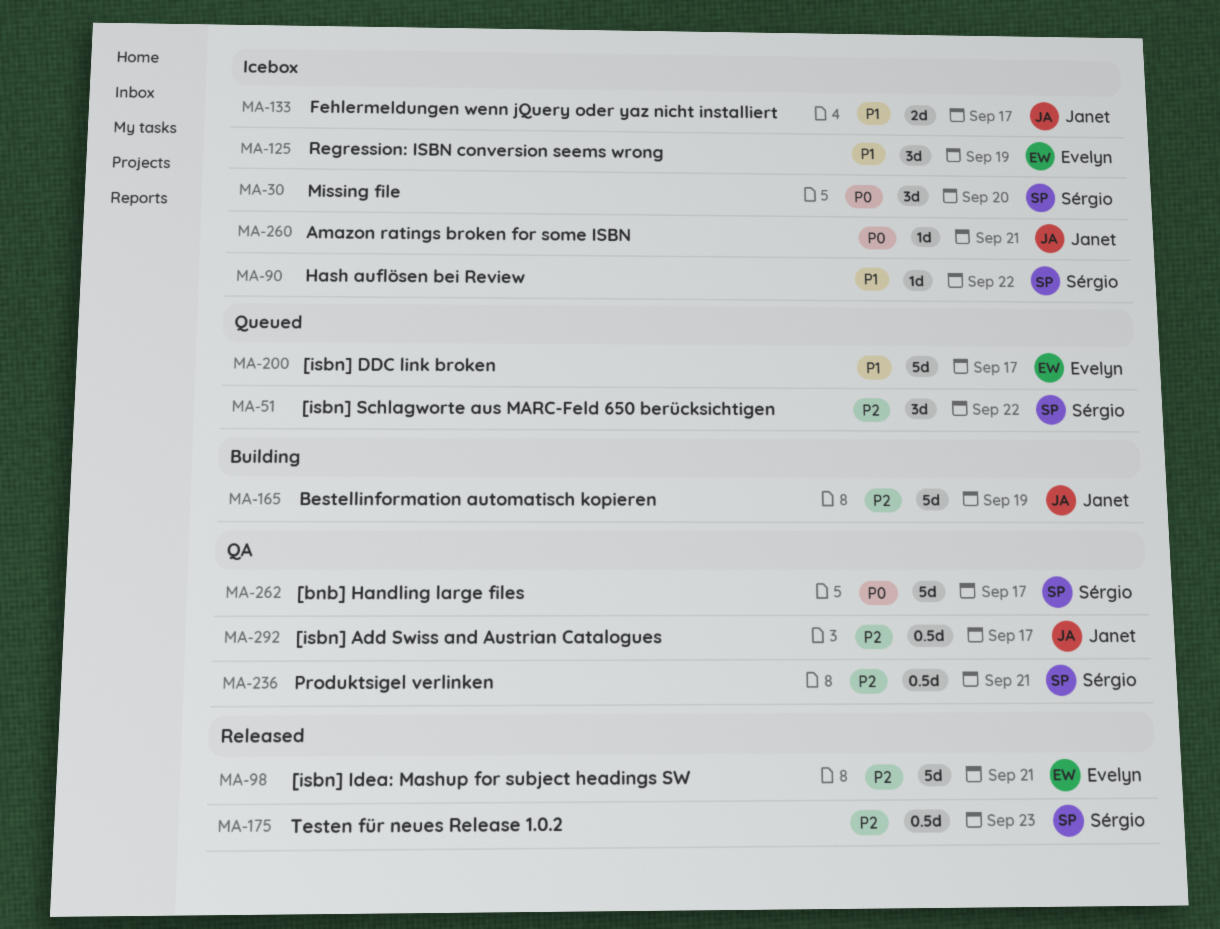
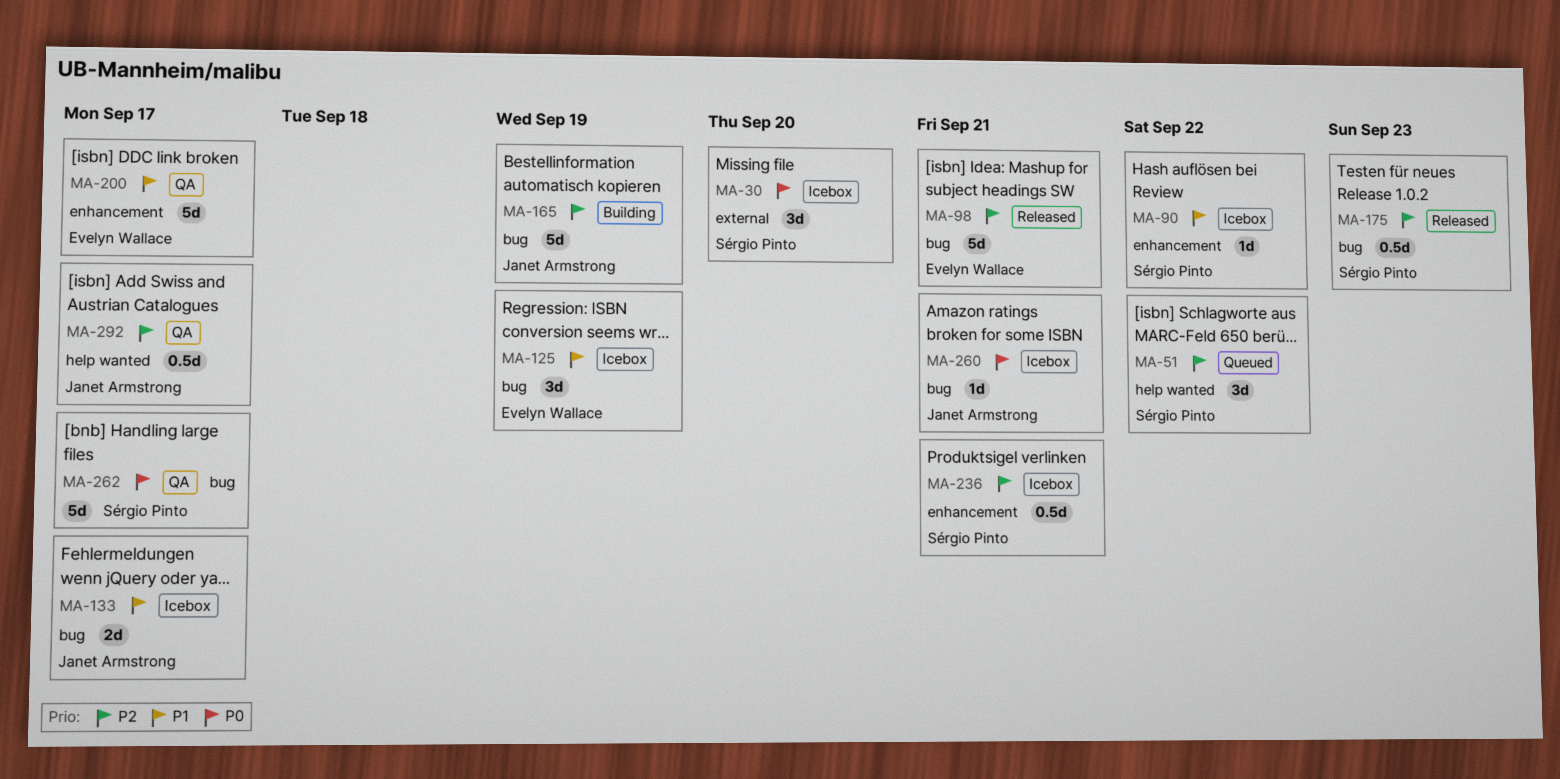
MA-200, status: Queued -> QA
MA-236, status: QA -> Icebox

